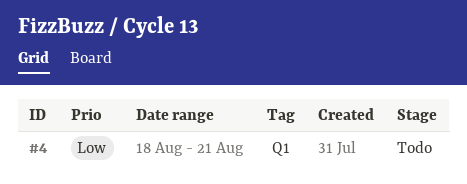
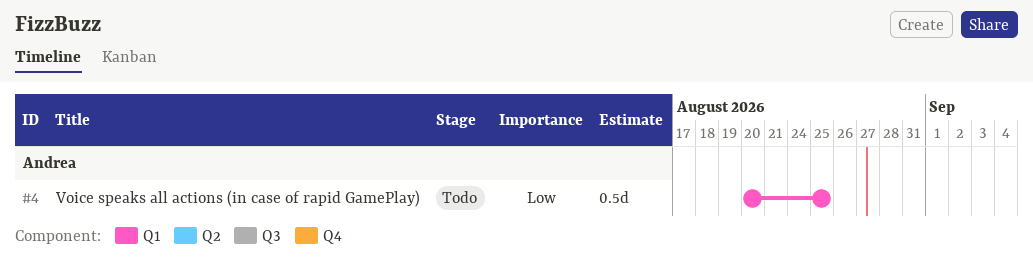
#4, start: Aug 18 -> Aug 20
#4, due: Aug 21 -> Aug 25

